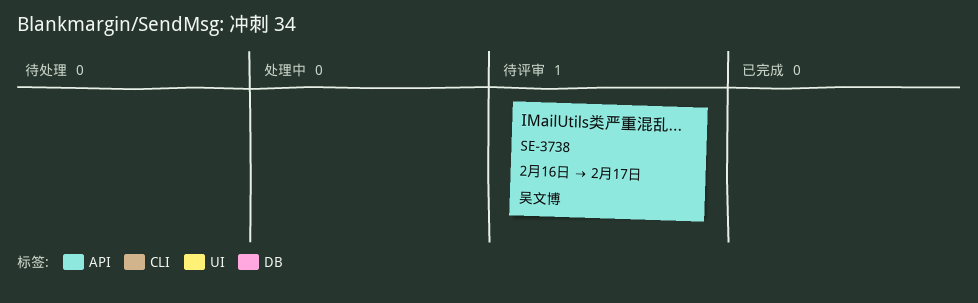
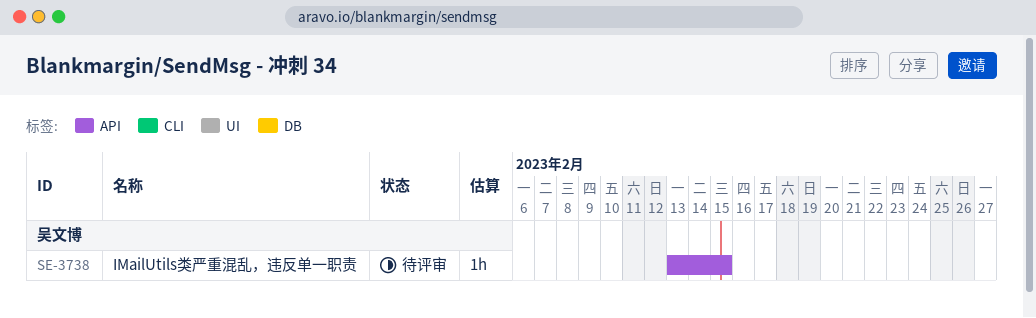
SE-3738, start: Feb 16 -> Feb 13
SE-3738, due: Feb 17 -> Feb 15

